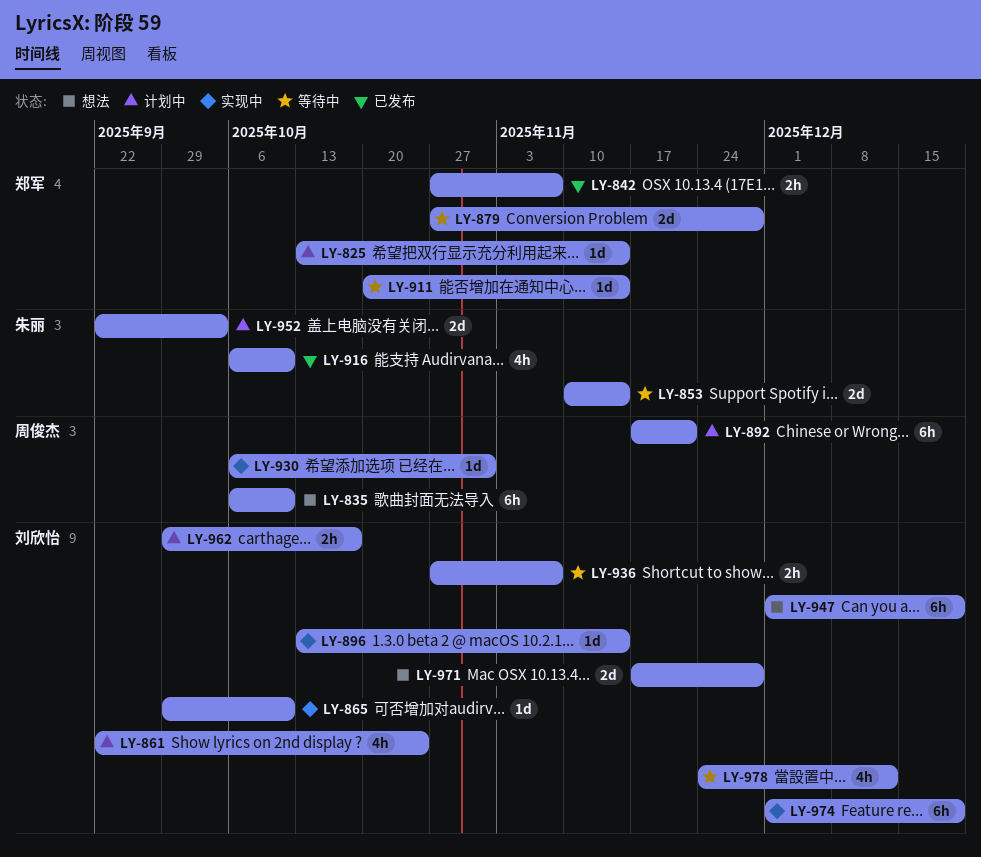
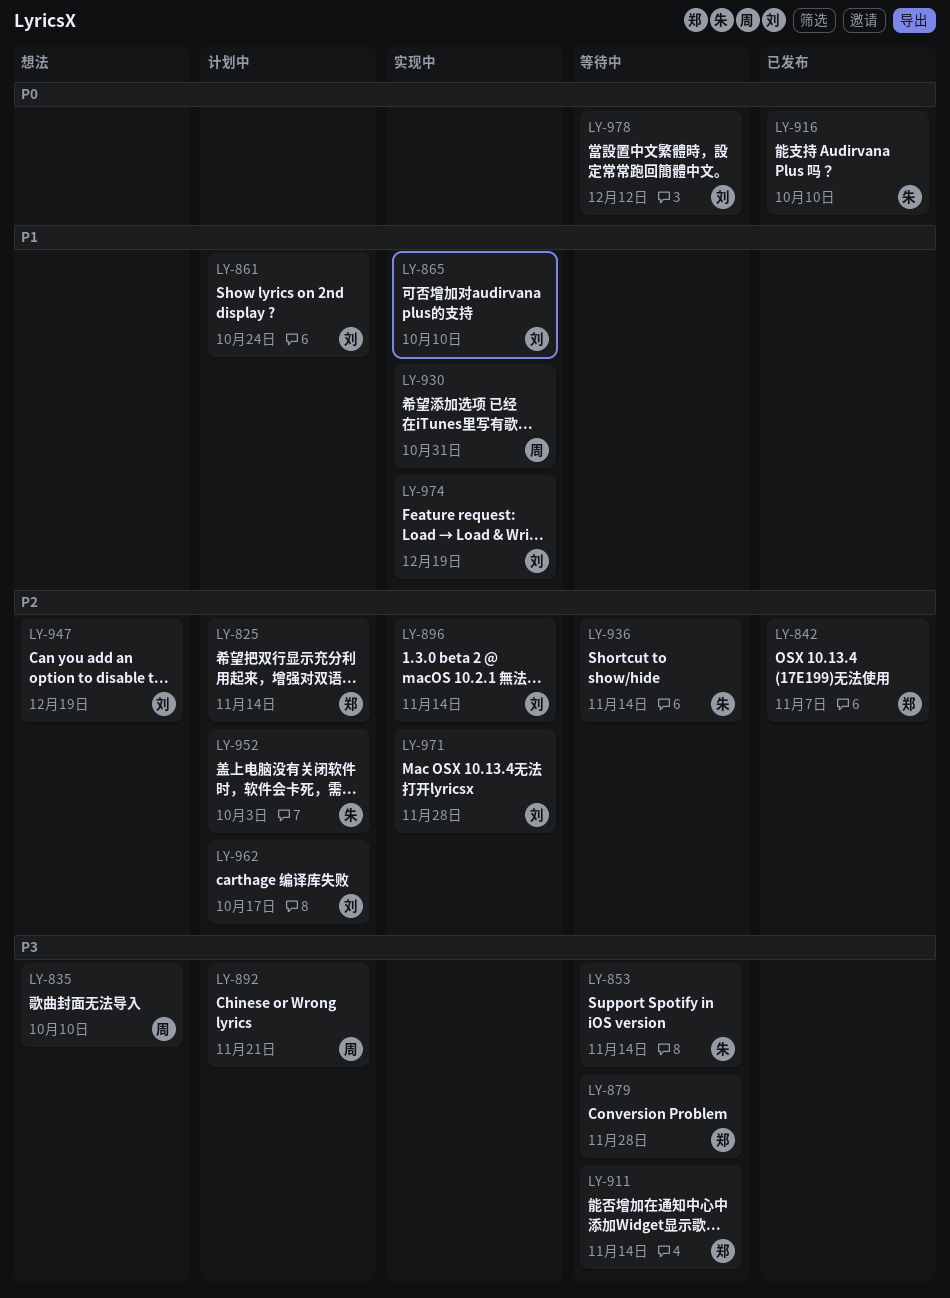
LY-936, owner: 刘欣怡 -> 朱丽
LY-936, due: Nov 7 -> Nov 14
LY-971, status: 想法 -> 实现中

